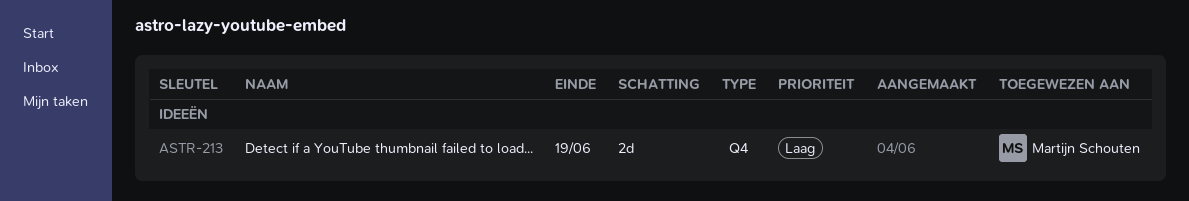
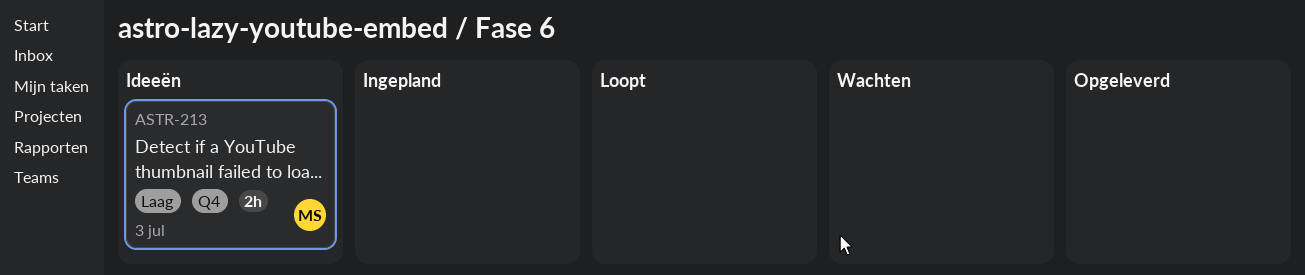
ASTR-213, estimate: 2d -> 2h
ASTR-213, due: Jun 19 -> Jul 3

